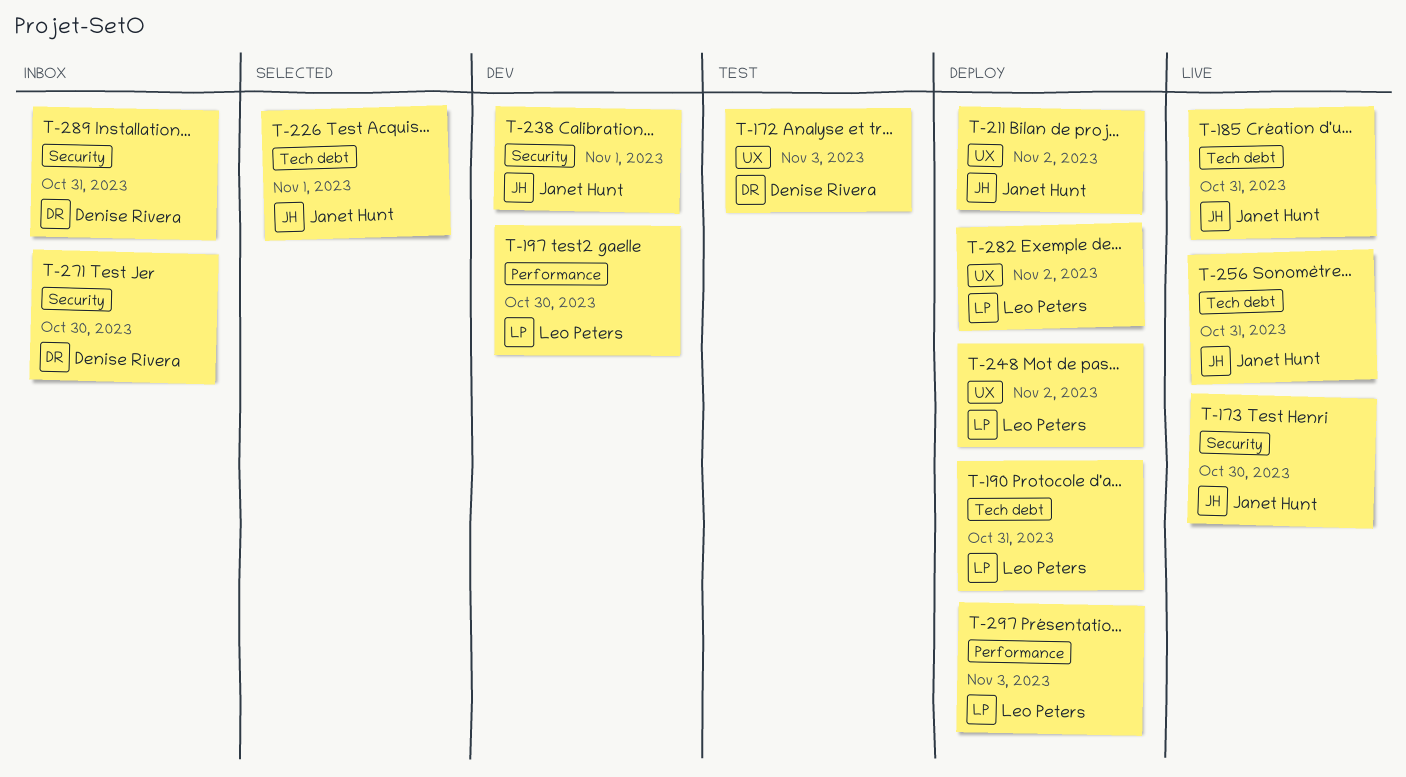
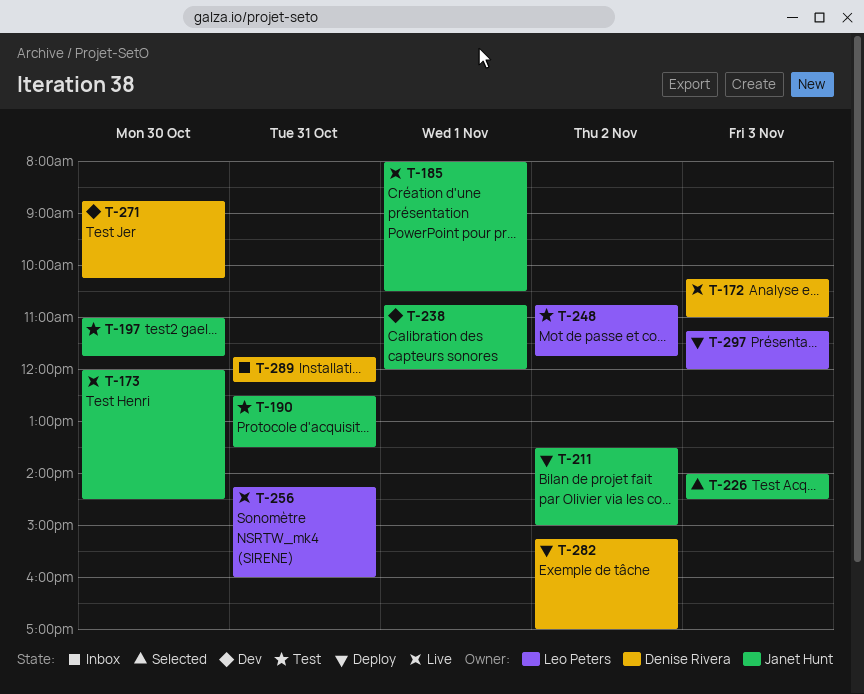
T-172, status: Test -> Live
T-185, day: Oct 31 -> Nov 1
T-190, status: Deploy -> Test
T-190, owner: Leo Peters -> Janet Hunt
T-197, status: Dev -> Test
T-197, owner: Leo Peters -> Janet Hunt
T-226, day: Nov 1 -> Nov 3
T-248, status: Deploy -> Test
T-256, owner: Janet Hunt -> Leo Peters
T-271, status: Inbox -> Dev
T-282, owner: Leo Peters -> Denise Rivera

